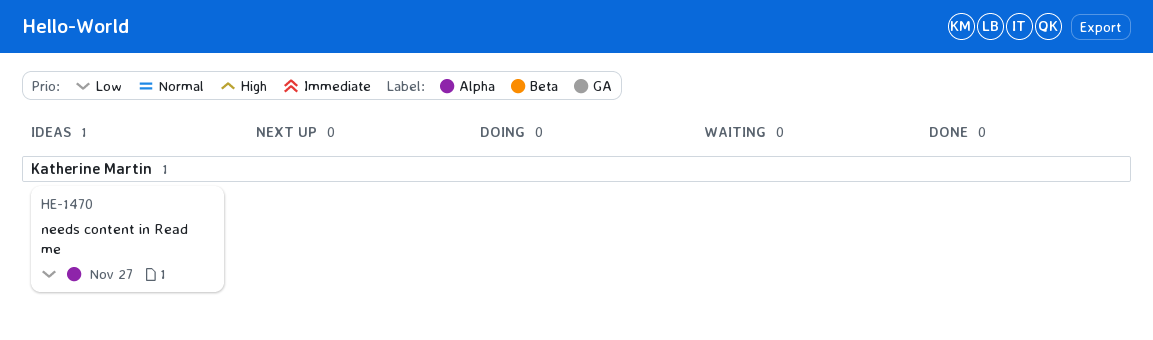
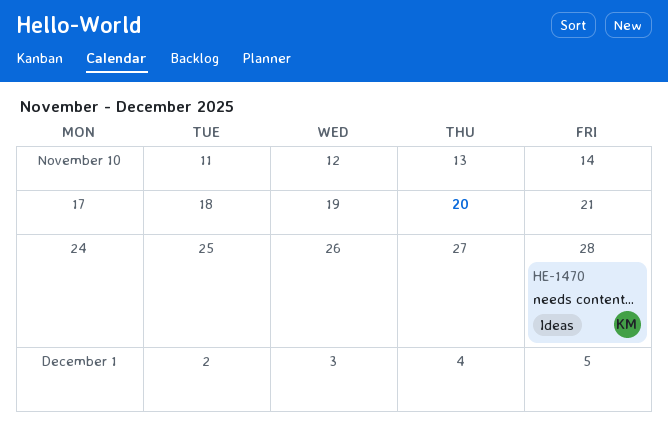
HE-1470, due: Nov 27 -> Nov 28

